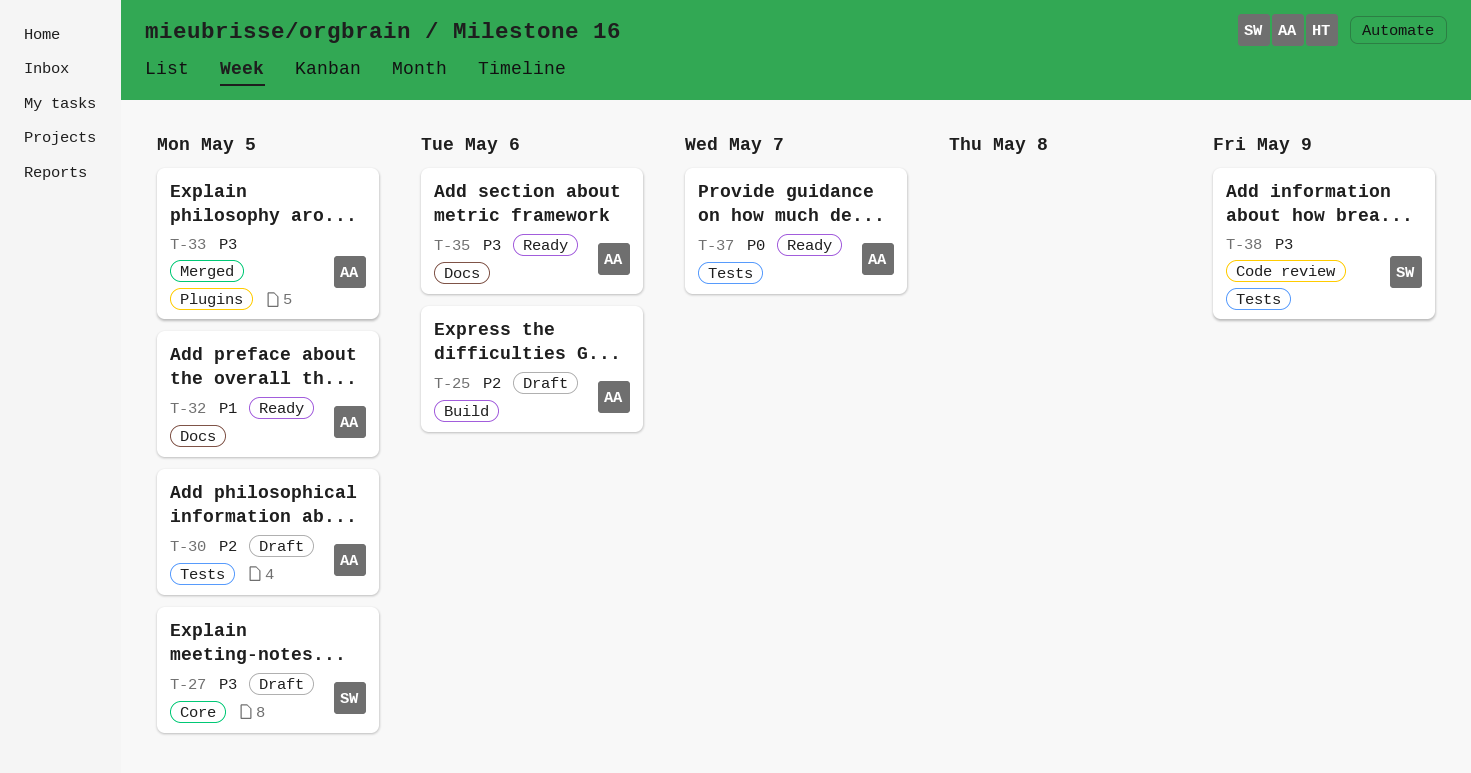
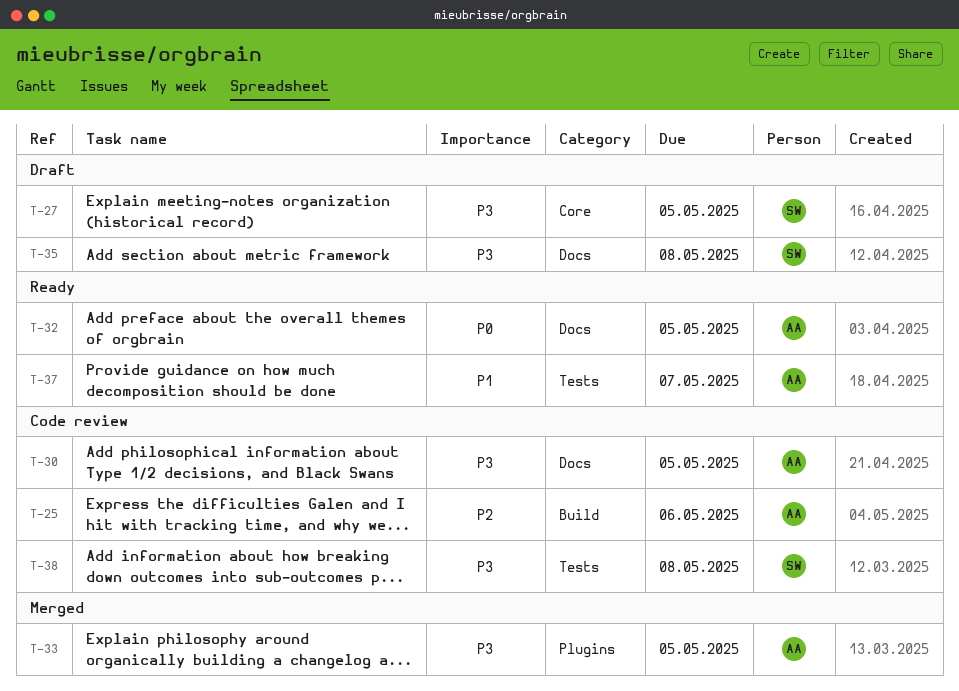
T-25, status: Draft -> Code review
T-30, status: Draft -> Code review
T-30, priority: P2 -> P3
T-30, label: Tests -> Docs
T-32, priority: P1 -> P0
T-35, status: Ready -> Draft
T-35, owner: AA -> SW
T-35, due: May 6 -> May 8
T-37, priority: P0 -> P1
T-38, due: May 9 -> May 8

